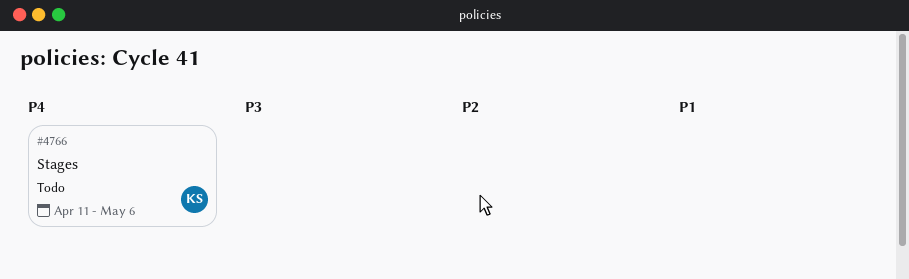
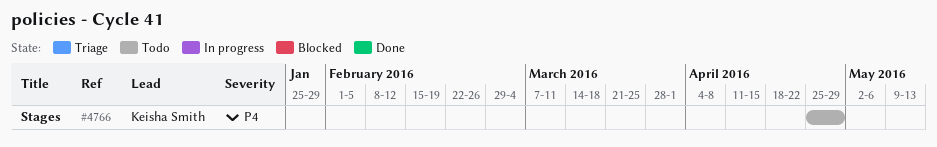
#4766, start: Apr 11 -> Apr 25
#4766, due: May 6 -> Apr 29

